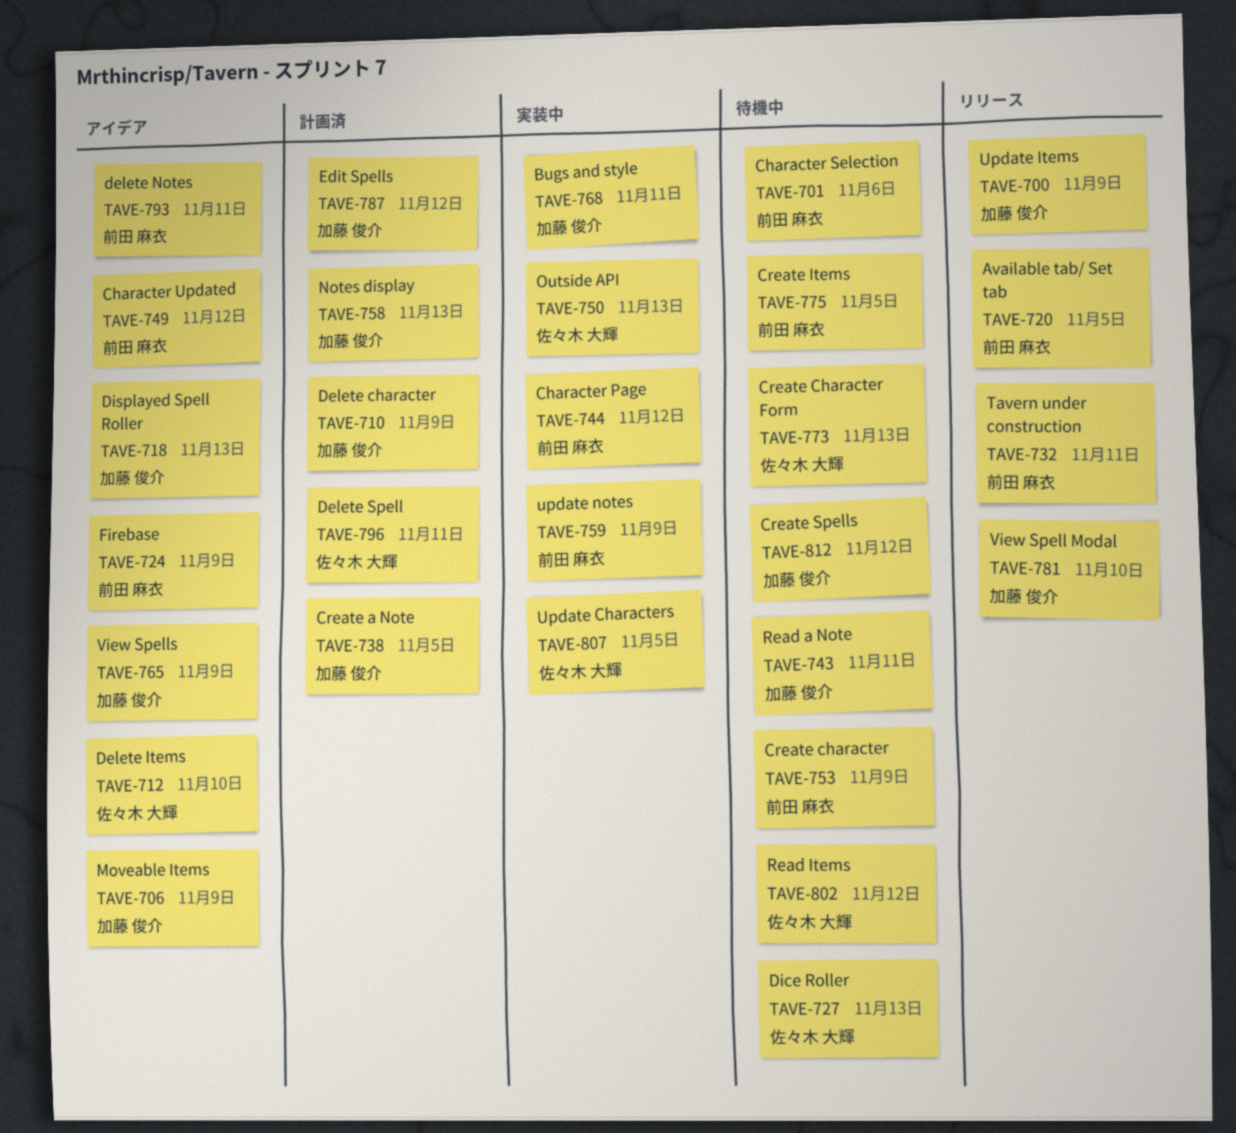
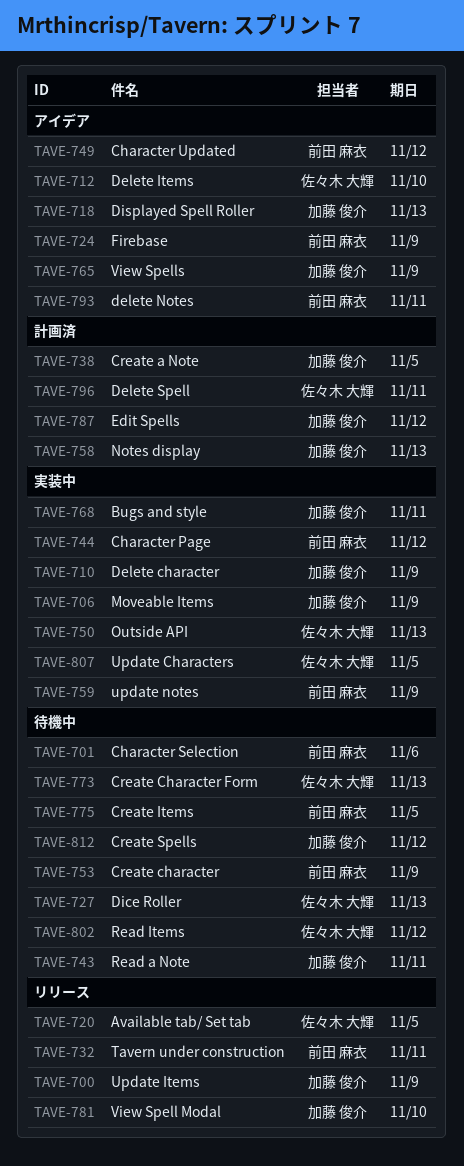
TAVE-706, status: アイデア -> 実装中
TAVE-710, status: 計画済 -> 実装中
TAVE-720, owner: 前田 麻衣 -> 佐々木 大輝

